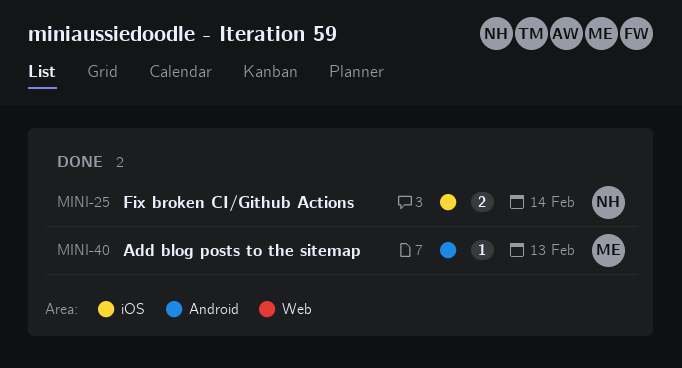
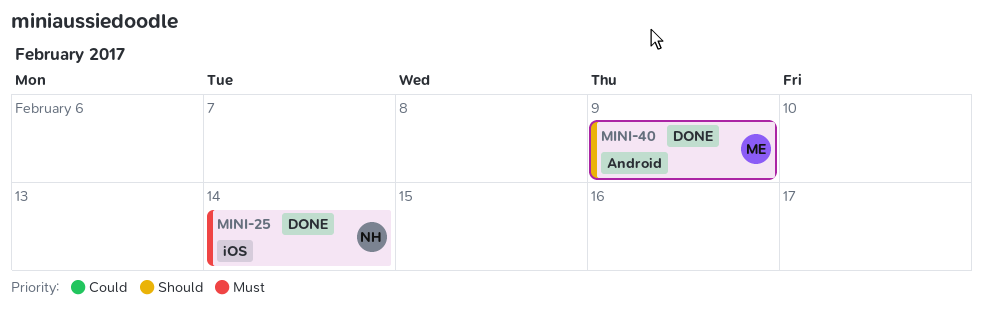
MINI-40, due: Feb 13 -> Feb 9

